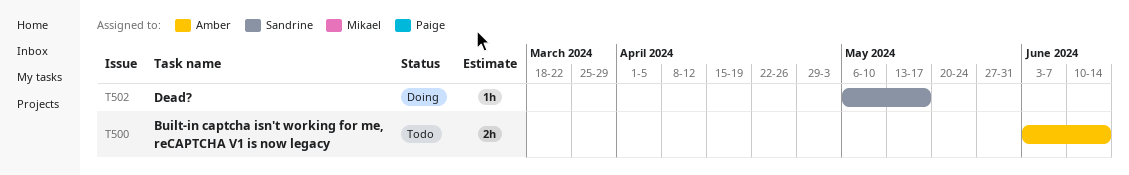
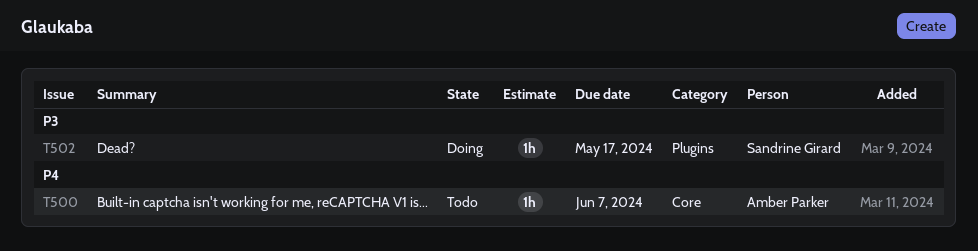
T500, estimate: 2h -> 1h
T500, due: Jun 14 -> Jun 7

